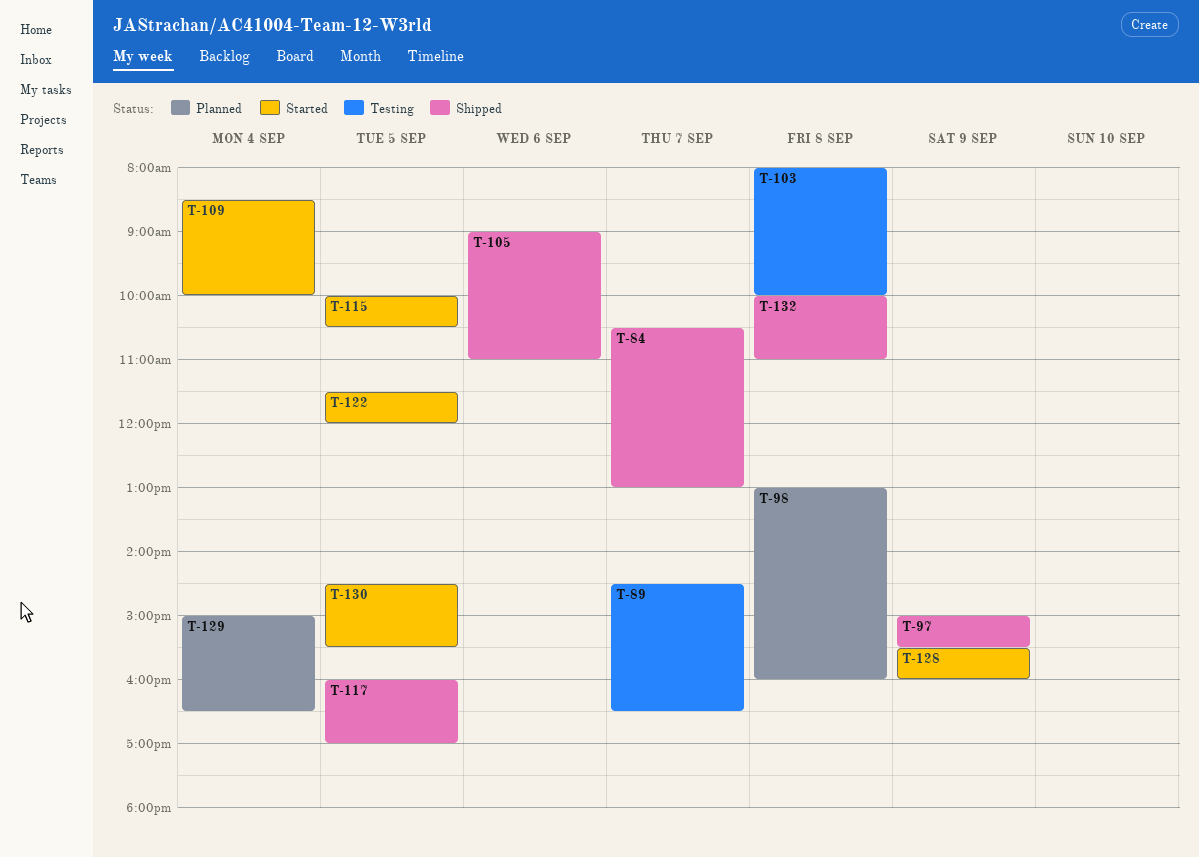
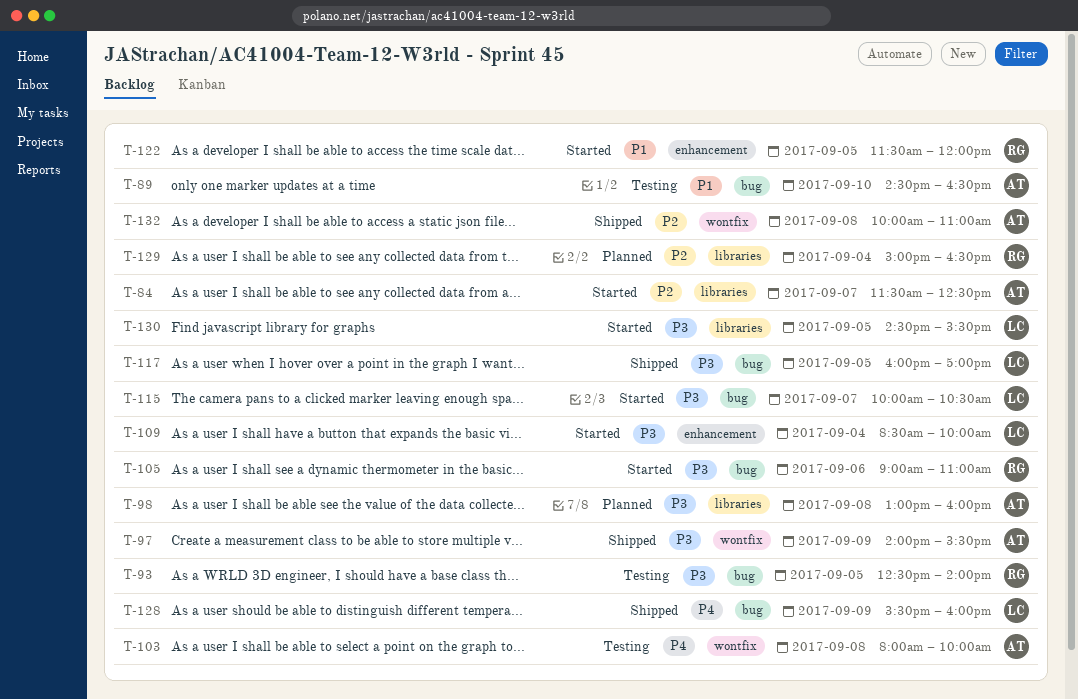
T-84, status: Shipped -> Started
T-84, begins: 10:30 -> 11:30
T-84, ends: 13:00 -> 12:30
T-89, day: Sep 7 -> Sep 10
T-93: none -> present
T-97, begins: 15:00 -> 14:00
T-105, status: Shipped -> Started
T-115, day: Sep 5 -> Sep 7
T-128, status: Started -> Shipped

